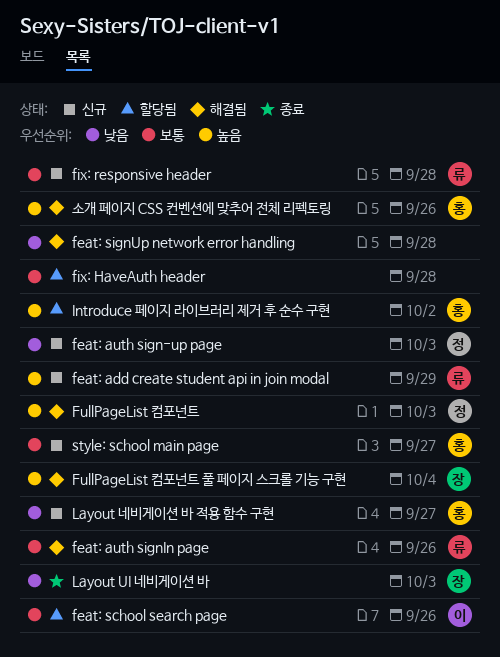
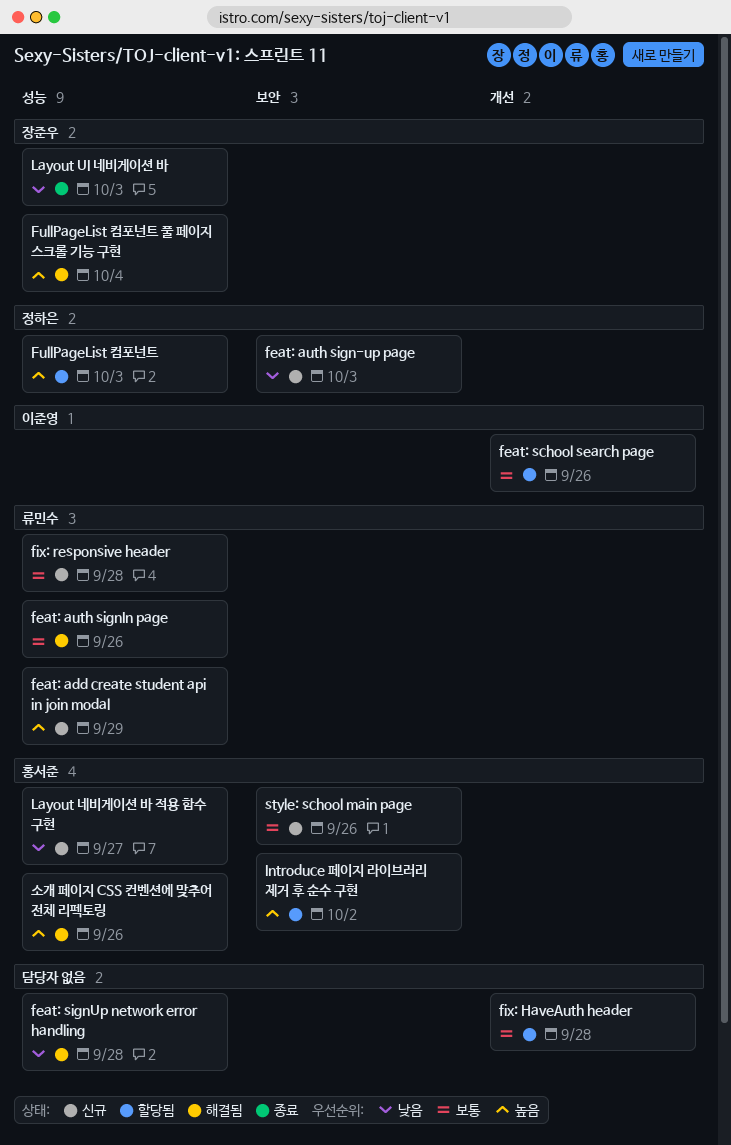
FullPageList 컴포넌트, status: 해결됨 -> 할당됨
style: school main page, due: Sep 27 -> Sep 26

